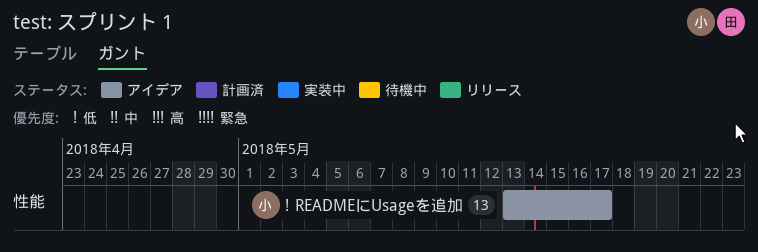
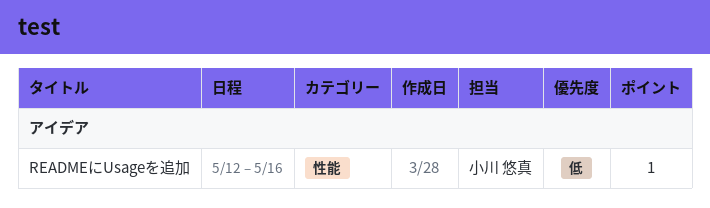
READMEにUsageを追加, estimate: 13 -> 1
READMEにUsageを追加, start: May 13 -> May 12
READMEにUsageを追加, due: May 17 -> May 16

